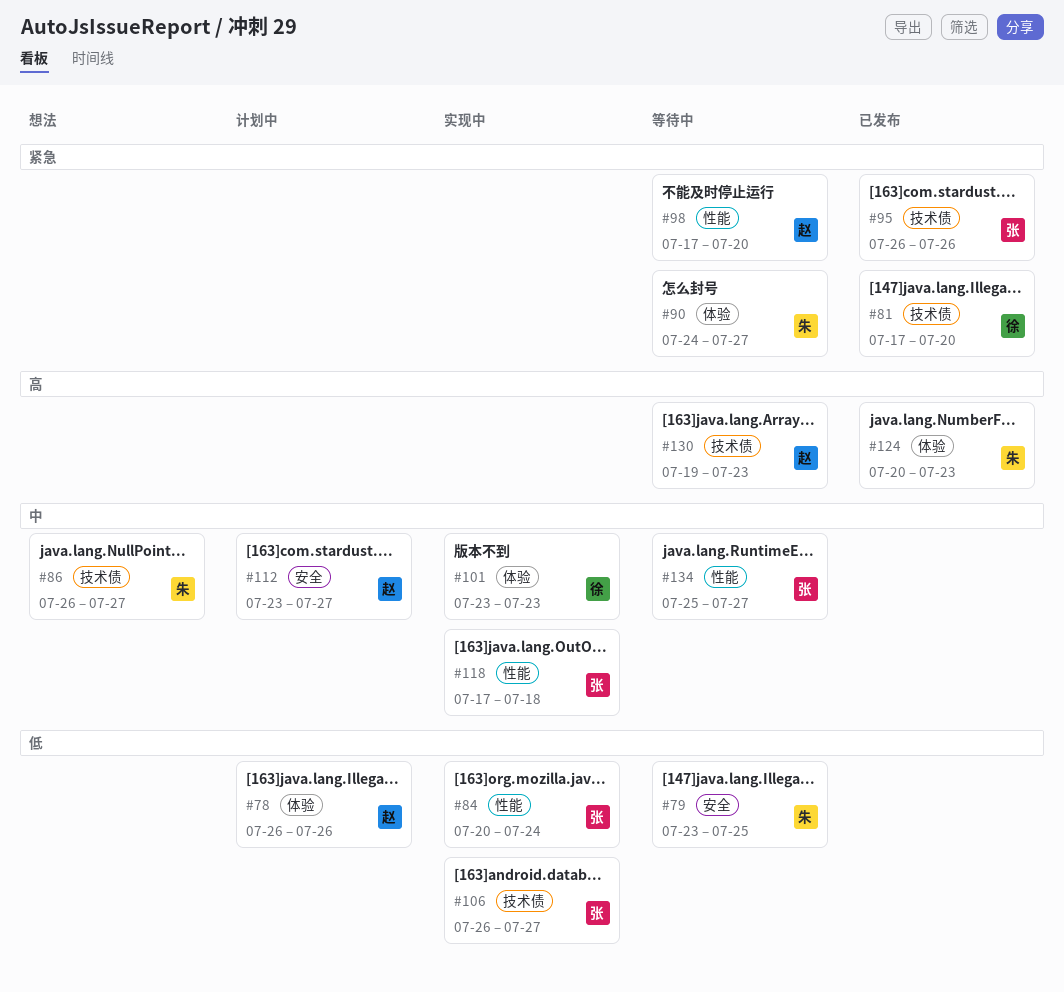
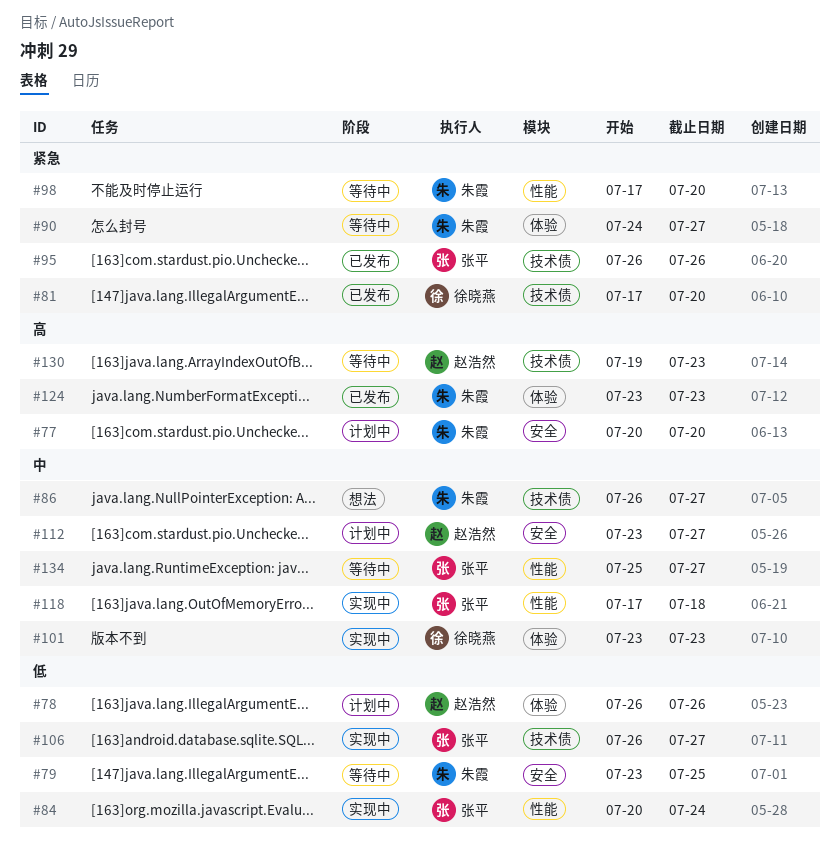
#77: none -> present
#98, owner: 赵浩然 -> 朱霞
#124, start: Jul 20 -> Jul 23

